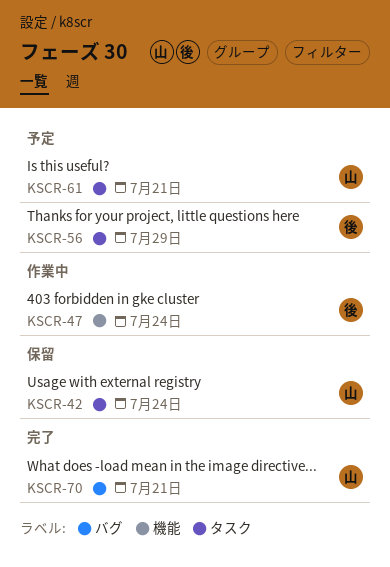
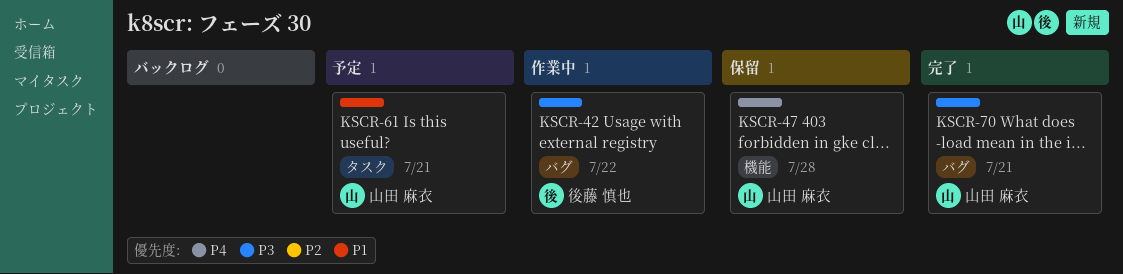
KSCR-42, status: 保留 -> 作業中
KSCR-42, owner: 山田 麻衣 -> 後藤 慎也
KSCR-42, label: タスク -> バグ
KSCR-42, due: Jul 24 -> Jul 22
KSCR-47, status: 作業中 -> 保留
KSCR-47, owner: 後藤 慎也 -> 山田 麻衣
KSCR-47, due: Jul 24 -> Jul 28
KSCR-56: present -> none

